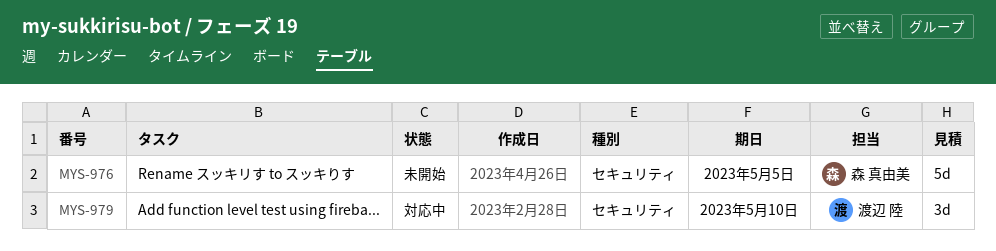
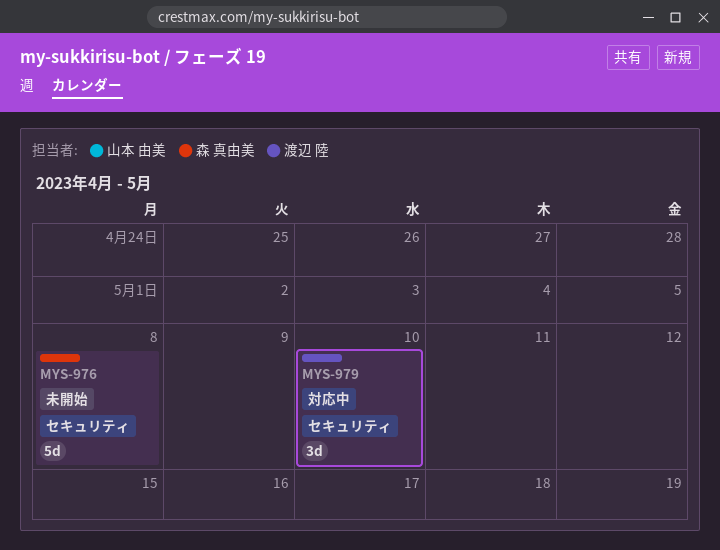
MYS-976, due: May 5 -> May 8

